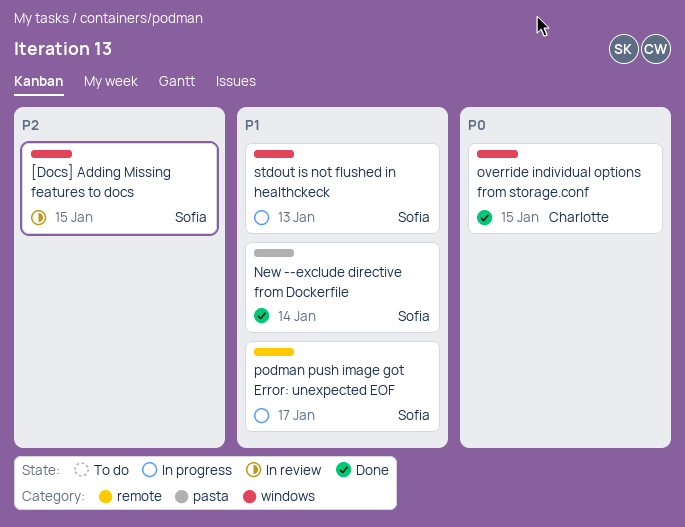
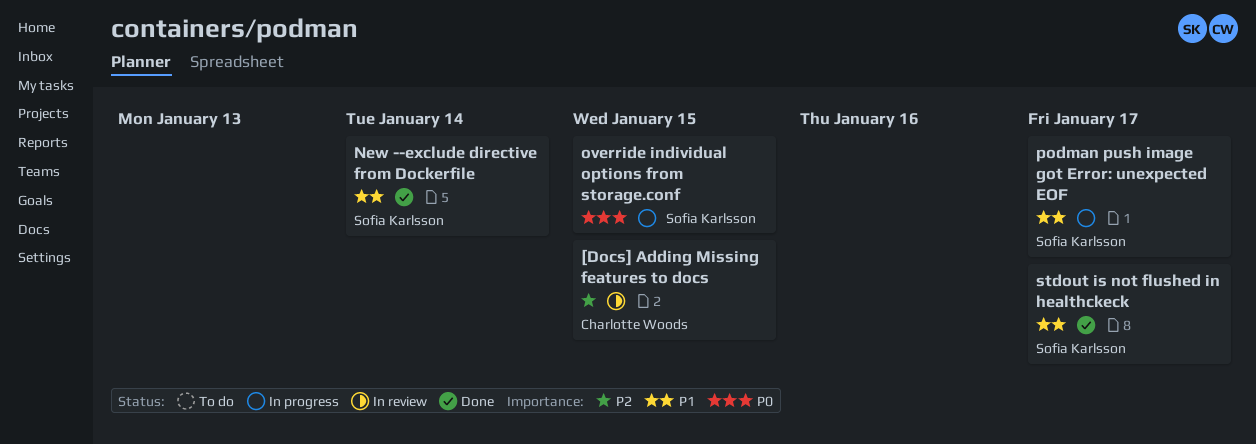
[Docs] Adding Missing features to docs, owner: Sofia Karlsson -> Charlotte Woods
override individual options from storage.conf, status: Done -> In progress
override individual options from storage.conf, owner: Charlotte Woods -> Sofia Karlsson
stdout is not flushed in healthckeck, status: In progress -> Done
stdout is not flushed in healthckeck, due: Jan 13 -> Jan 17

